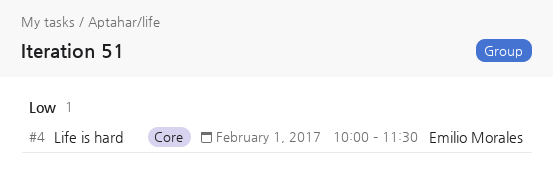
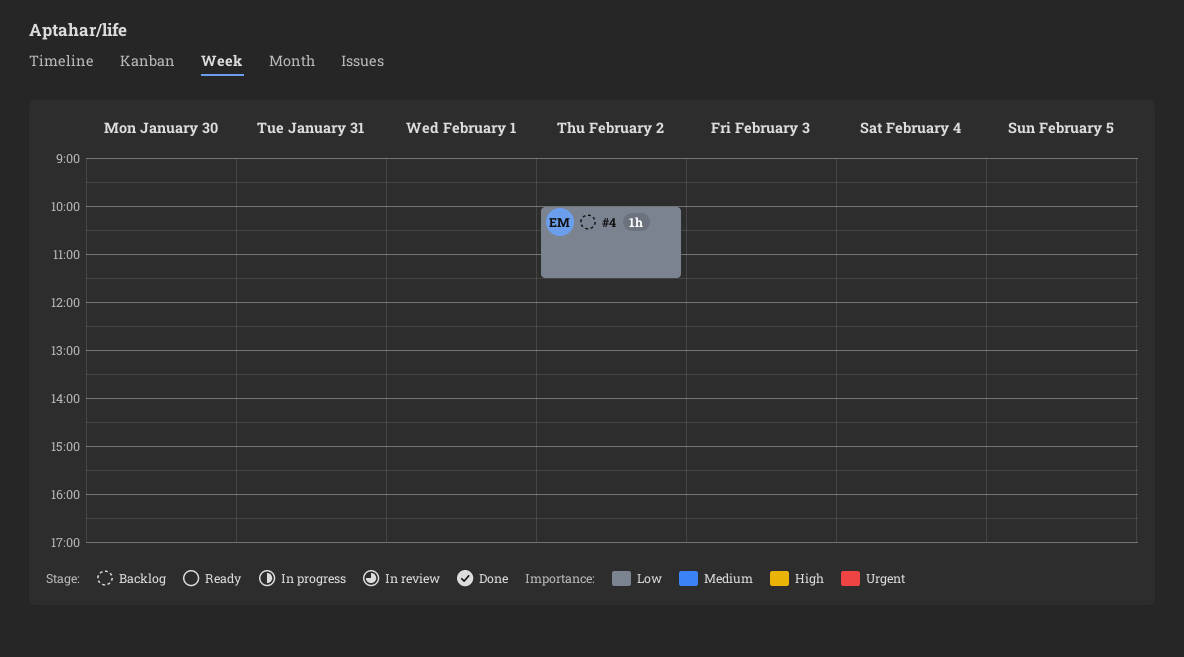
#4, day: Feb 1 -> Feb 2

